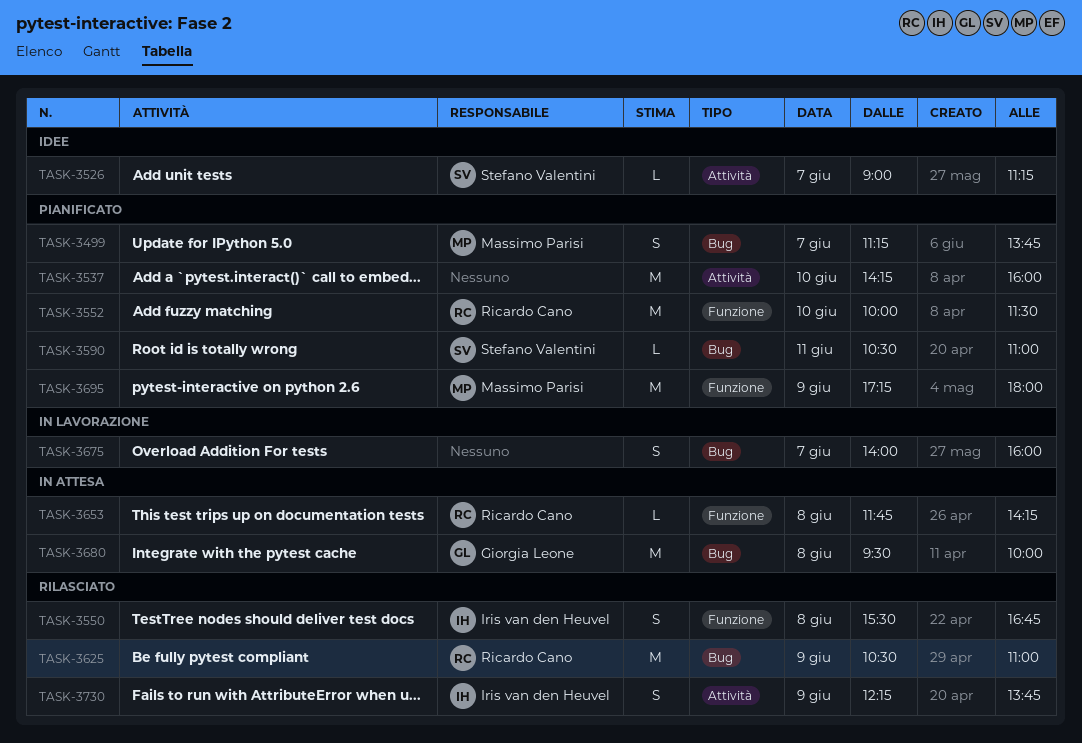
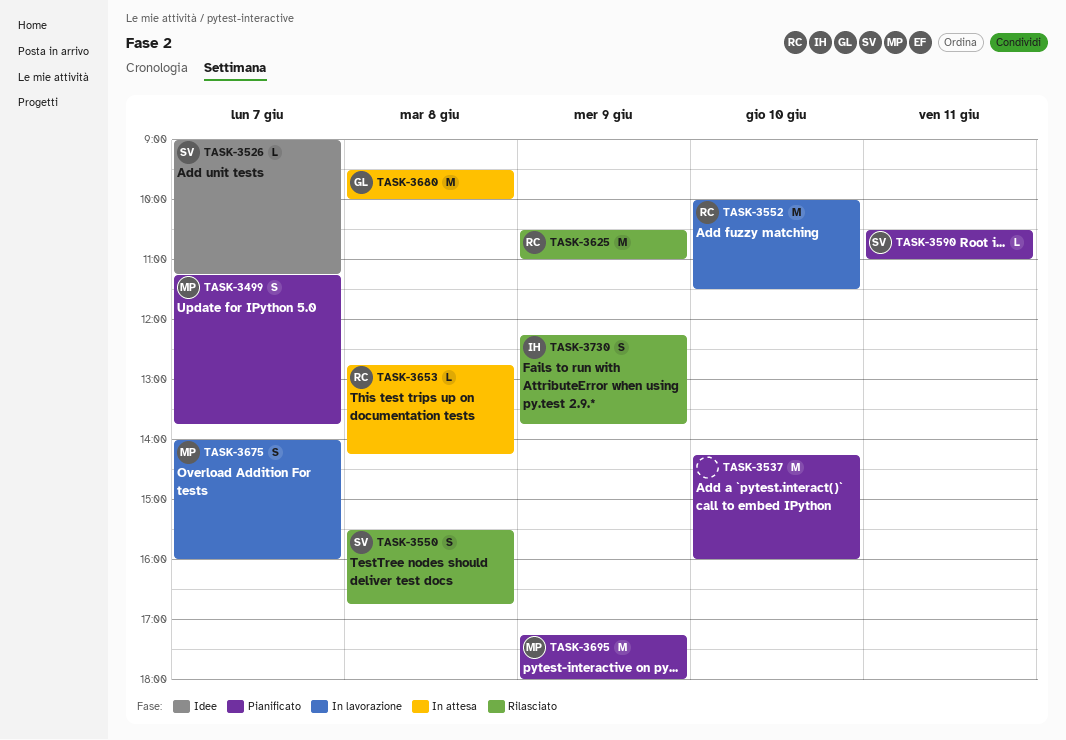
TASK-3550, owner: Iris van den Heuvel -> Stefano Valentini
TASK-3552, status: Pianificato -> In lavorazione
TASK-3653, begins: 11:45 -> 12:45
TASK-3675, owner: none -> Massimo Parisi

